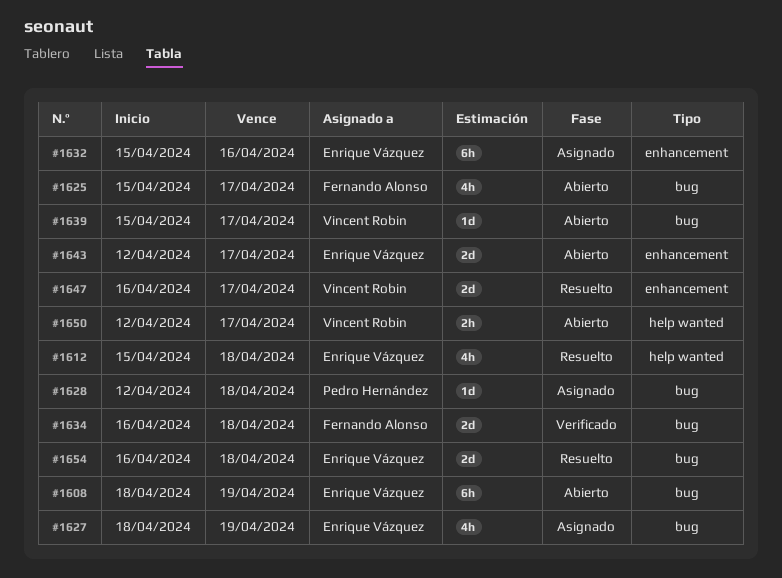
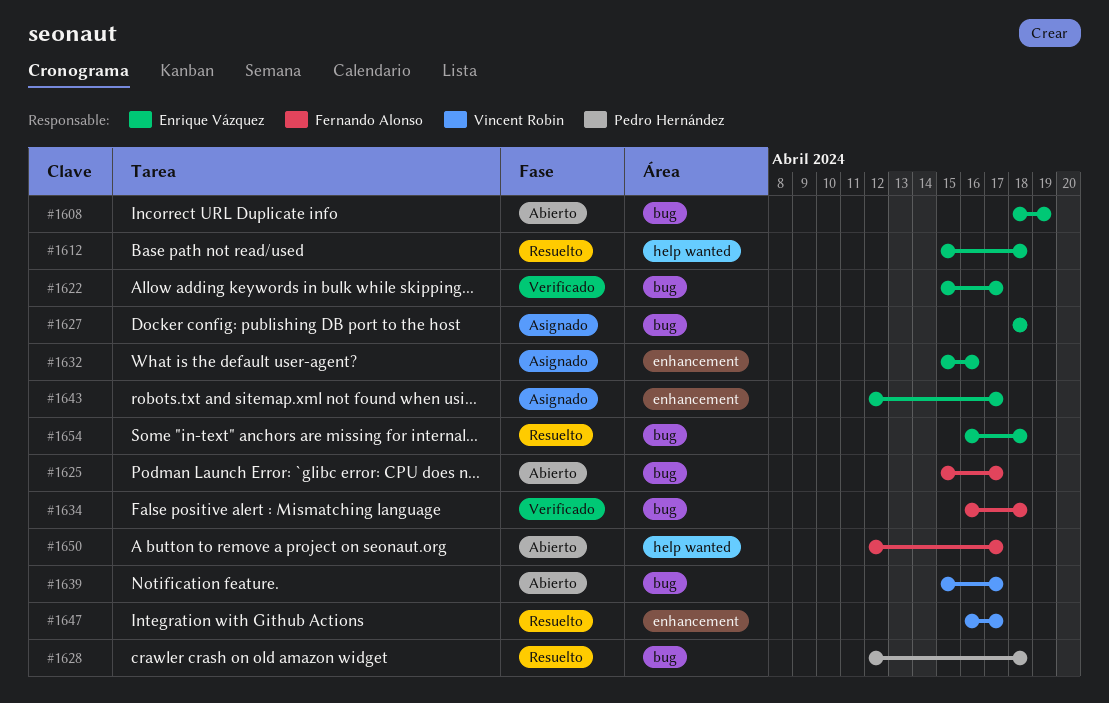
#1622: none -> present
#1627, due: Apr 19 -> Apr 18
#1628, status: Asignado -> Resuelto
#1643, status: Abierto -> Asignado
#1650, owner: Vincent Robin -> Fernando Alonso

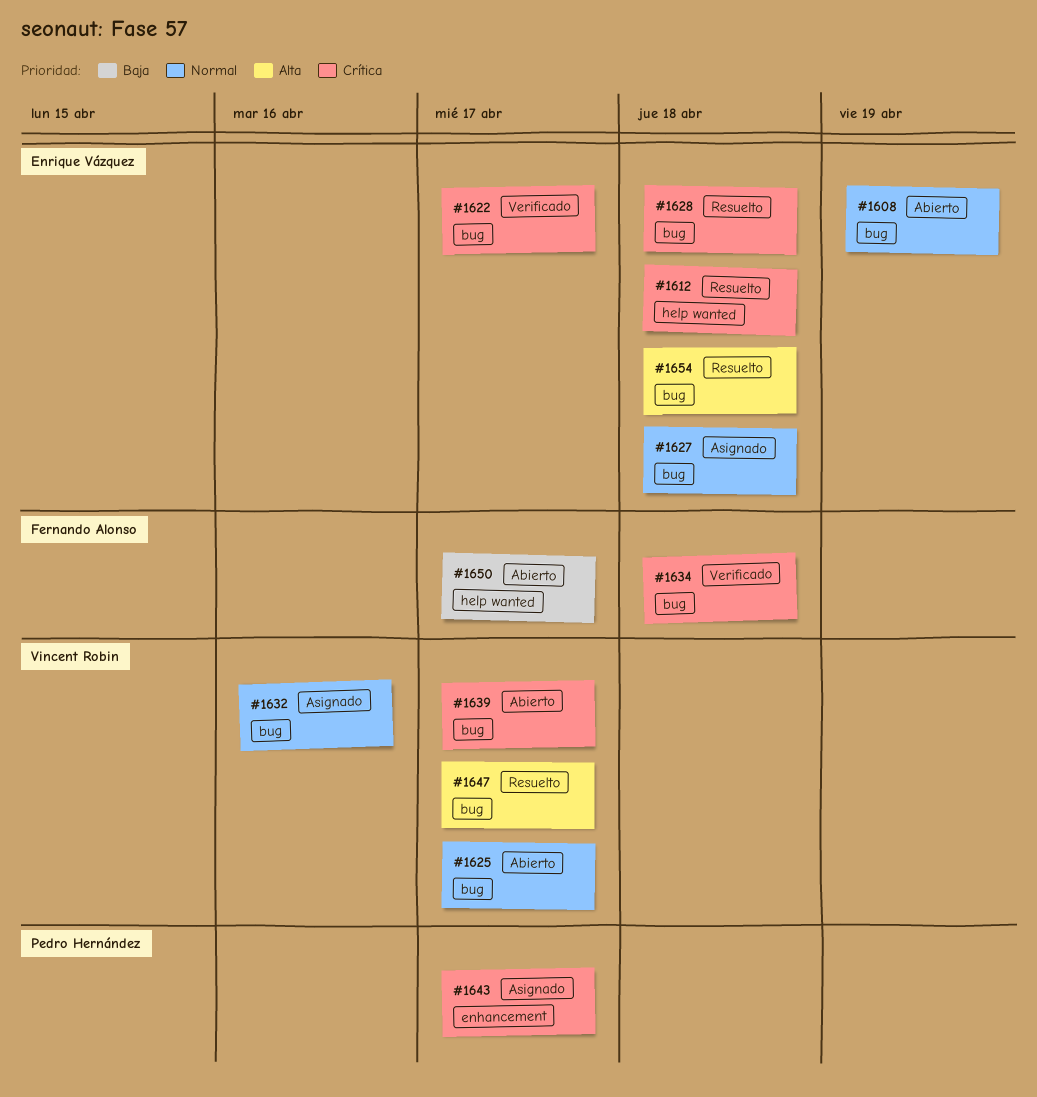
#1625, owner: Fernando Alonso -> Vincent Robin
#1628, owner: Pedro Hernández -> Enrique Vázquez
#1632, owner: Enrique Vázquez -> Vincent Robin
#1632, label: enhancement -> bug
#1643, owner: Enrique Vázquez -> Pedro Hernández
#1647, label: enhancement -> bug

